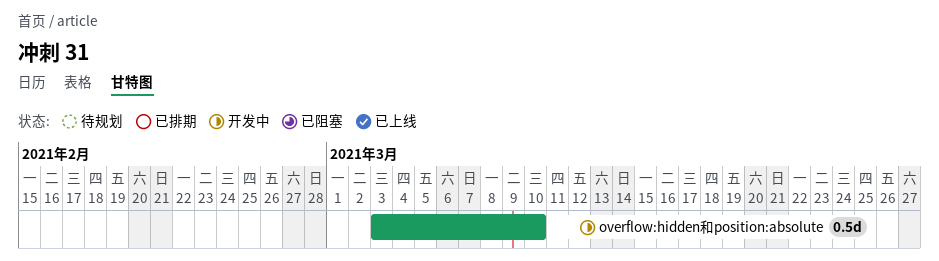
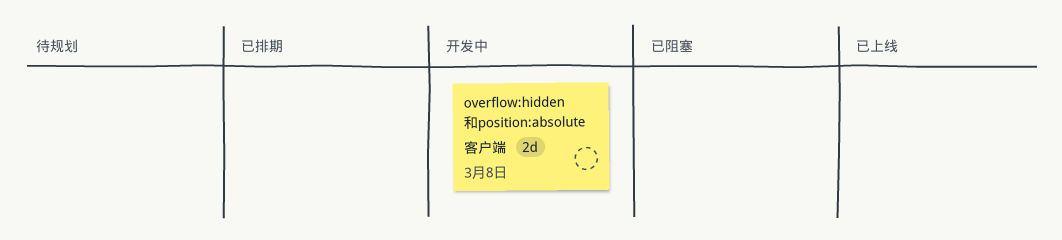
overflow:hidden和position:absolute, estimate: 0.5d -> 2d
overflow:hidden和position:absolute, due: Mar 10 -> Mar 8

